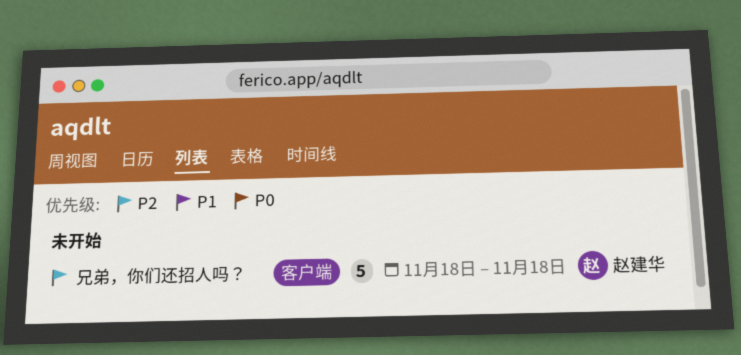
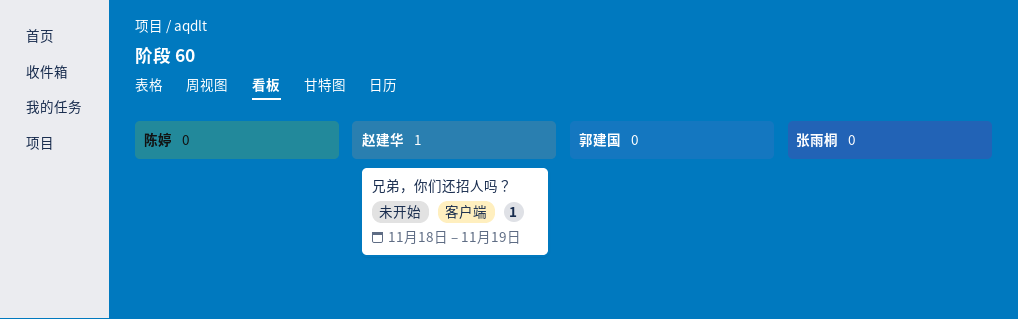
兄弟，你们还招人吗？, estimate: 5 -> 1
兄弟，你们还招人吗？, due: Nov 18 -> Nov 19

